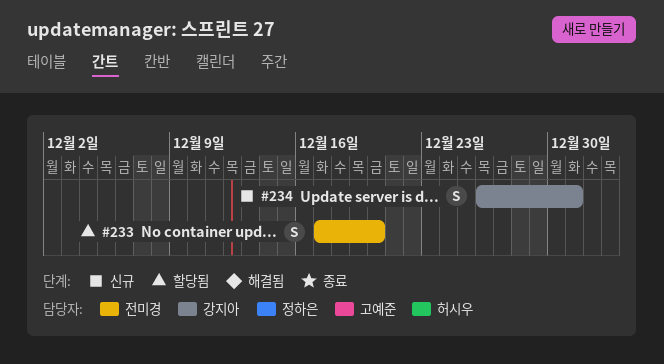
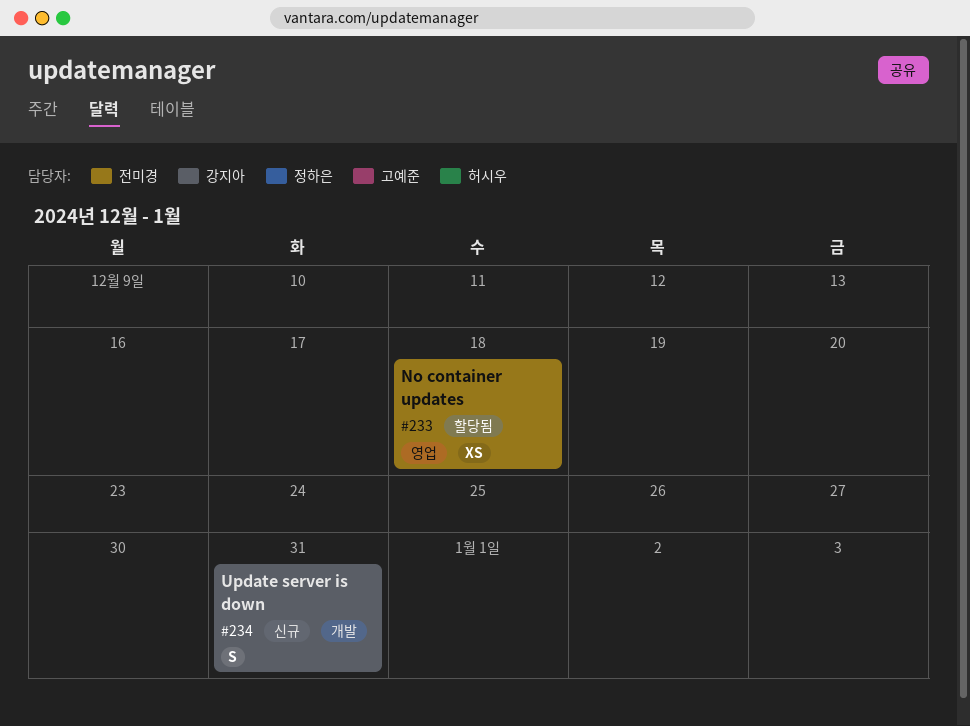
#233, estimate: S -> XS
#233, due: Dec 20 -> Dec 18

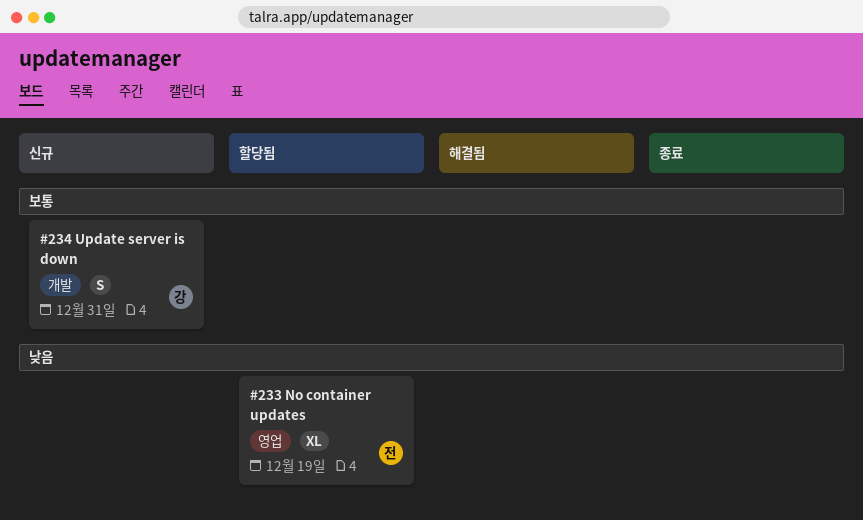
#233, estimate: XS -> XL
#233, due: Dec 18 -> Dec 19

